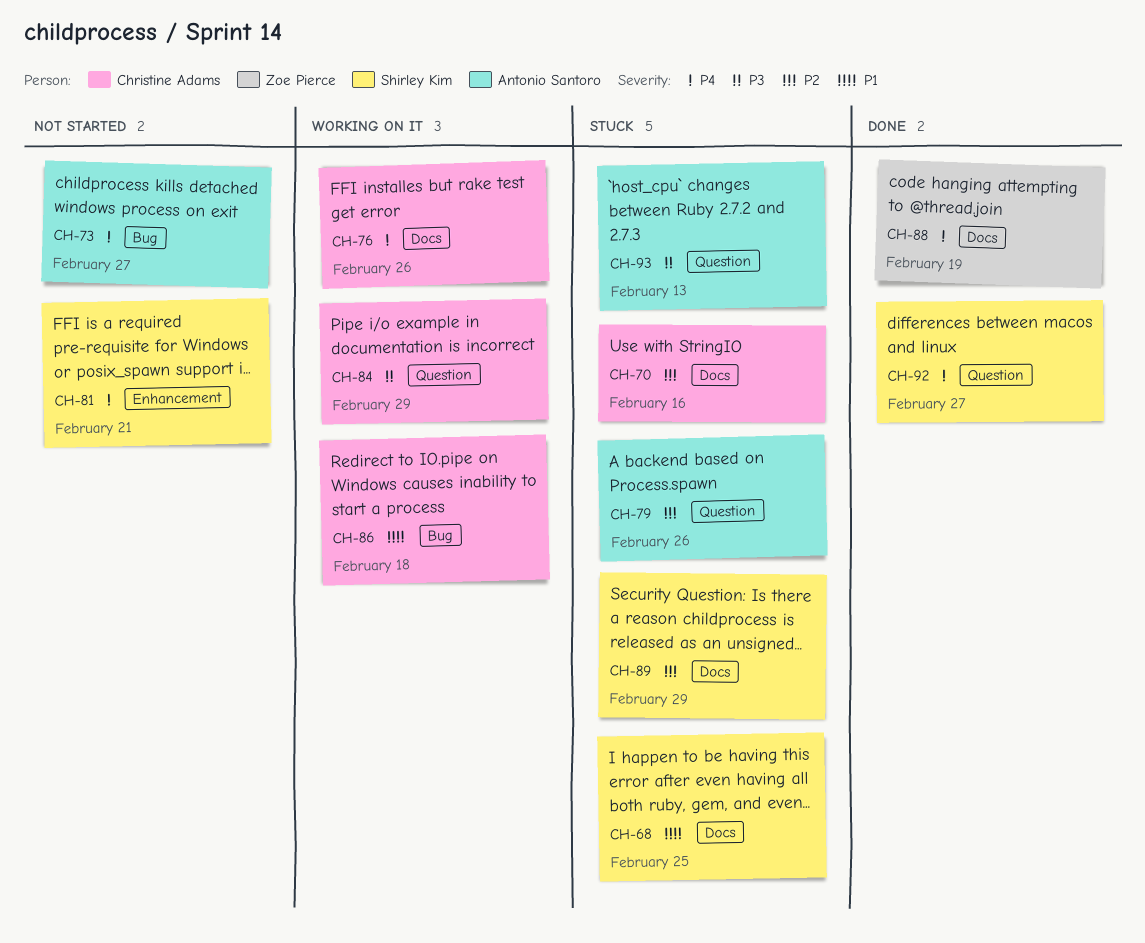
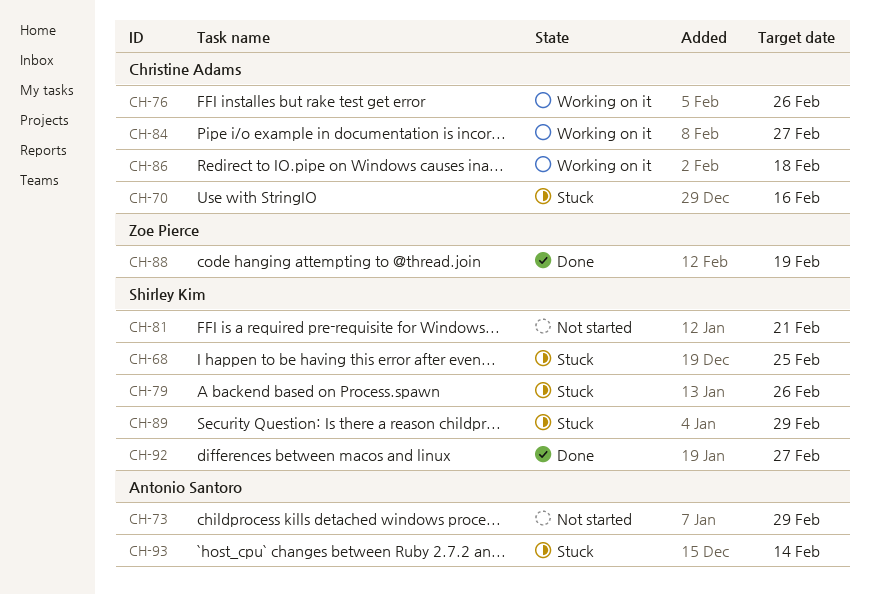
CH-73, due: Feb 27 -> Feb 29
CH-79, owner: Antonio Santoro -> Shirley Kim
CH-84, due: Feb 29 -> Feb 27
CH-93, due: Feb 13 -> Feb 14

